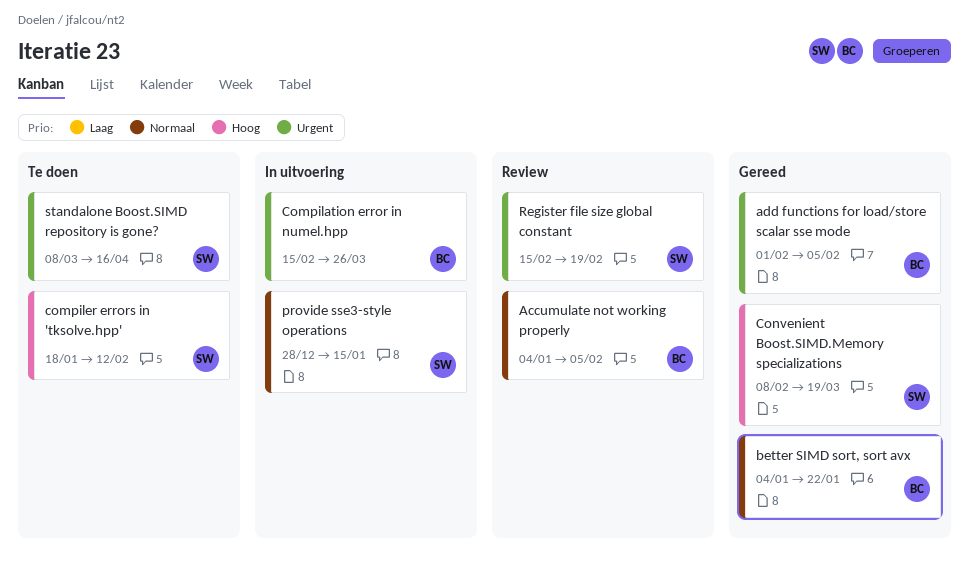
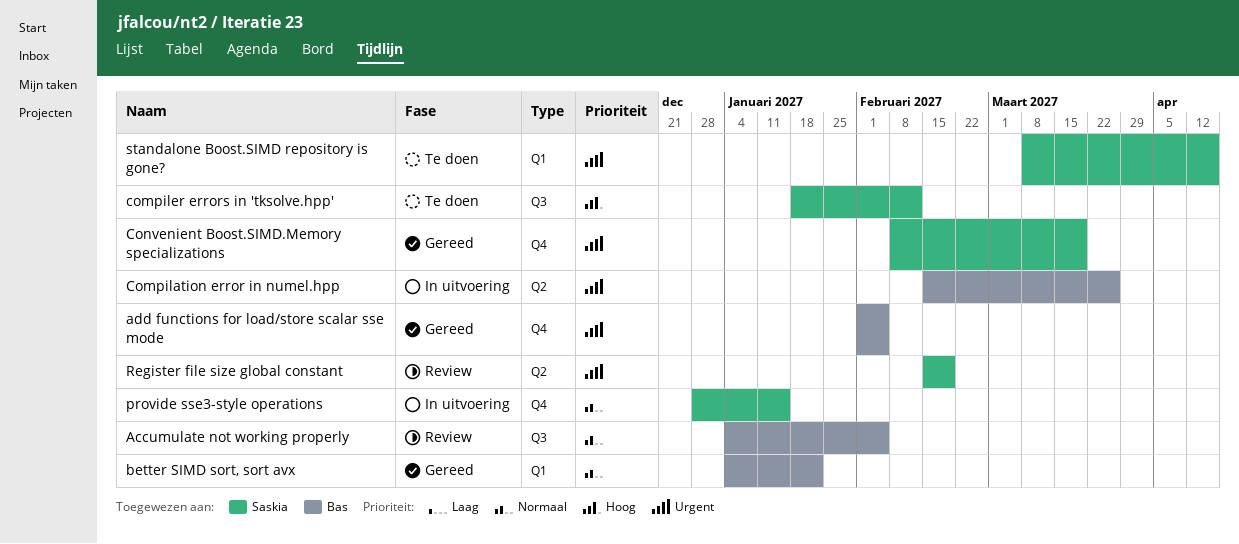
Convenient Boost.SIMD.Memory specializations, priority: Hoog -> Urgent

